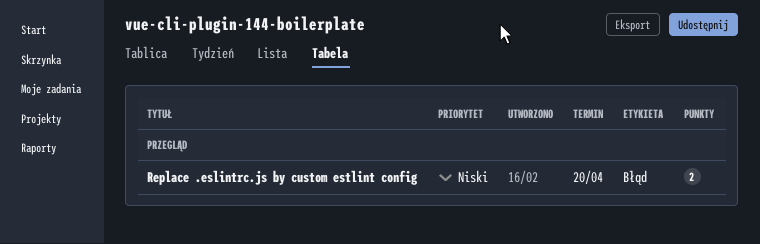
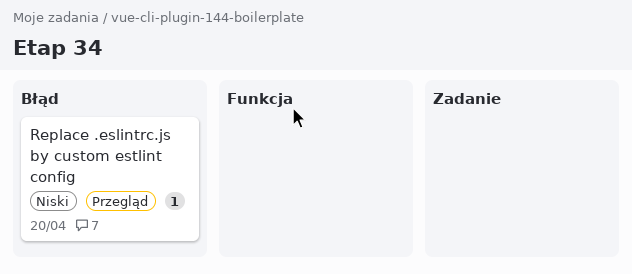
Replace .eslintrc.js by custom estlint config, estimate: 2 -> 1

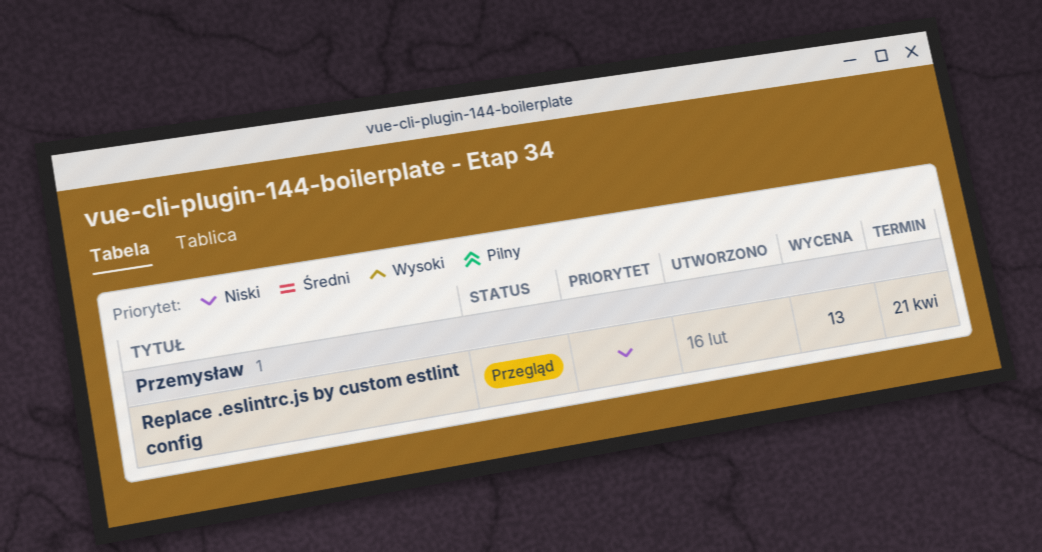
Replace .eslintrc.js by custom estlint config, estimate: 1 -> 13
Replace .eslintrc.js by custom estlint config, due: Apr 20 -> Apr 21

